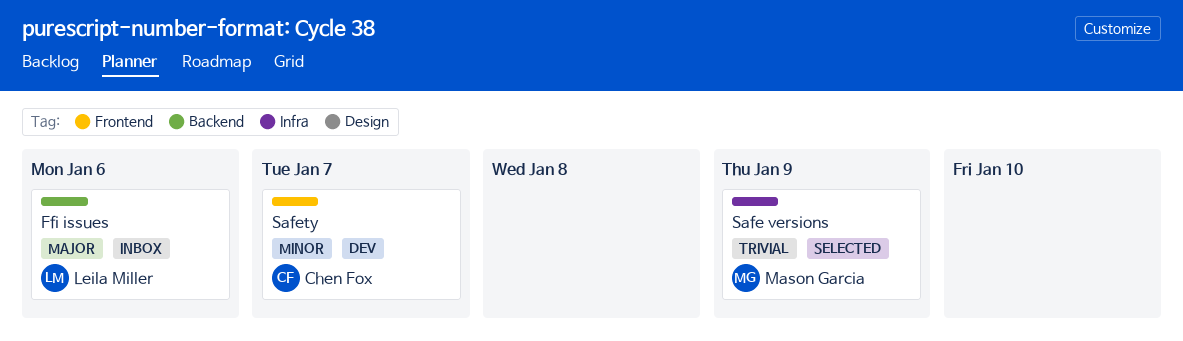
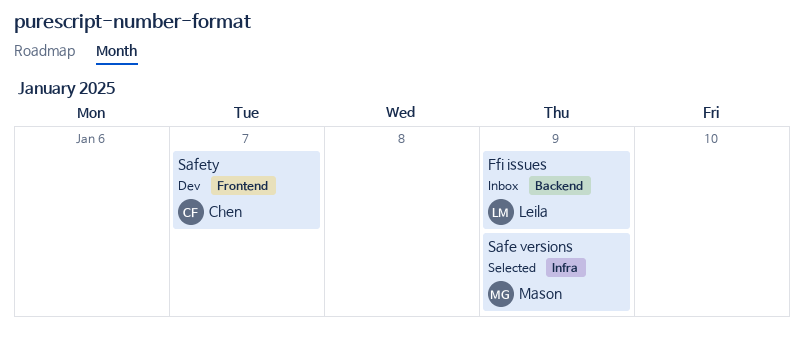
Ffi issues, due: Jan 6 -> Jan 9

